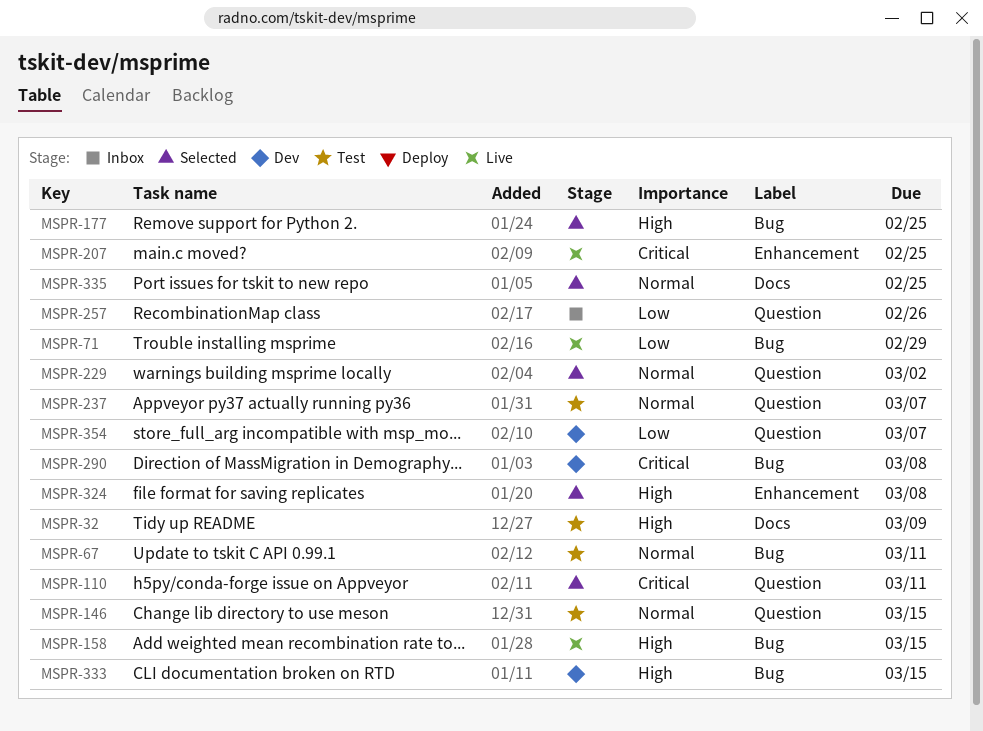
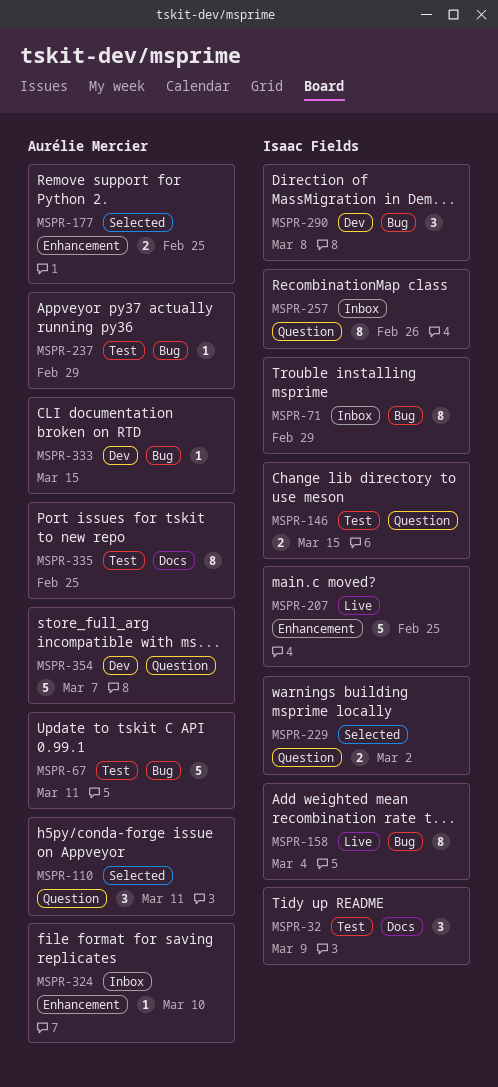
MSPR-71, status: Live -> Inbox
MSPR-158, due: Mar 15 -> Mar 4
MSPR-177, label: Bug -> Enhancement
MSPR-237, label: Question -> Bug
MSPR-237, due: Mar 7 -> Feb 29
MSPR-324, status: Selected -> Inbox
MSPR-324, due: Mar 8 -> Mar 10
MSPR-335, status: Selected -> Test

